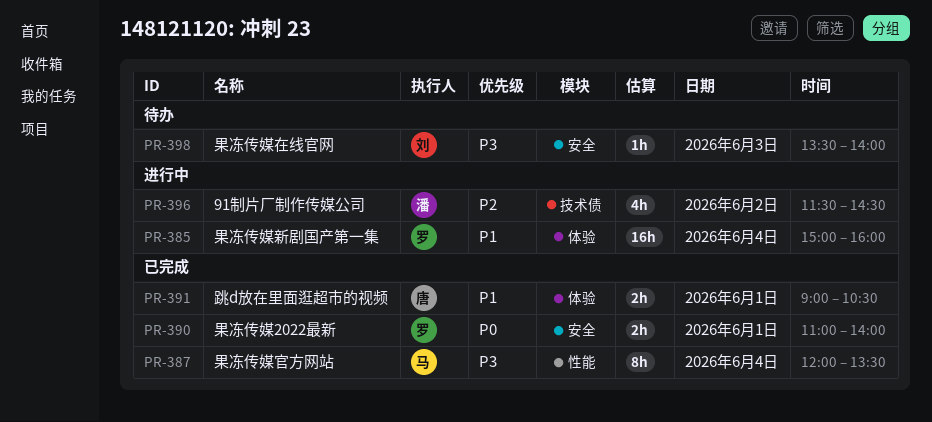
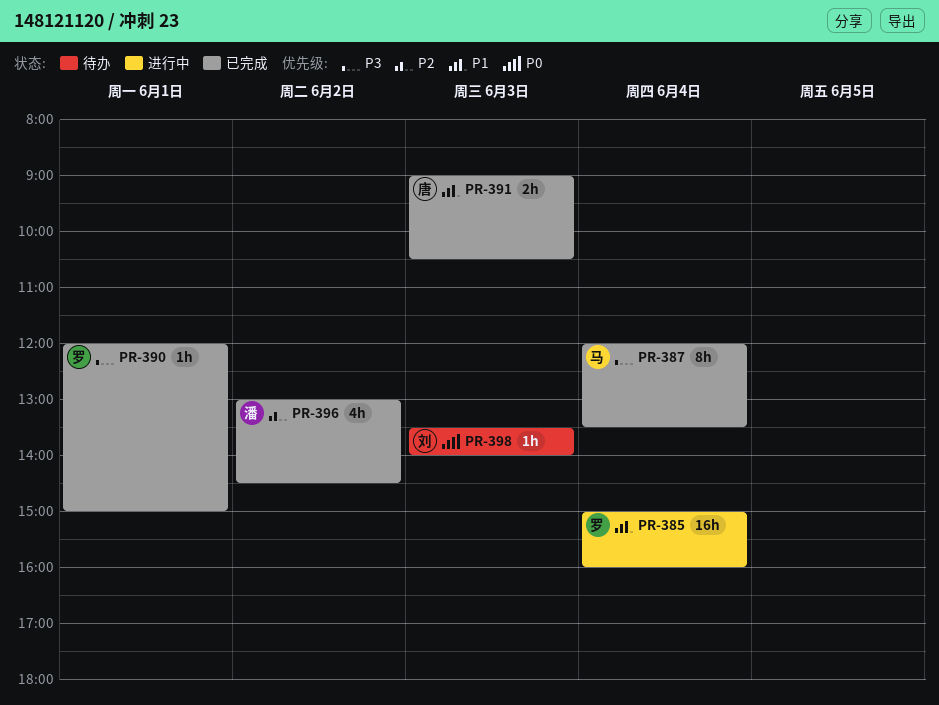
PR-390, priority: P0 -> P3
PR-390, estimate: 2h -> 1h
PR-390, begins: 11:00 -> 12:00
PR-390, ends: 14:00 -> 15:00
PR-391, day: Jun 1 -> Jun 3
PR-396, status: 进行中 -> 已完成
PR-396, begins: 11:30 -> 13:00
PR-398, priority: P3 -> P0

